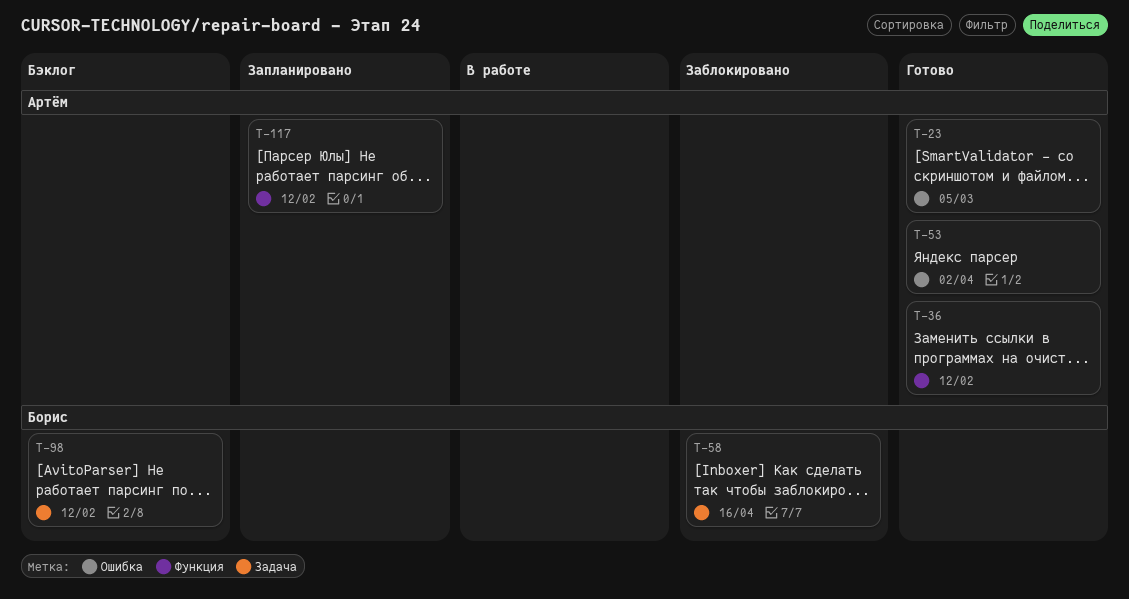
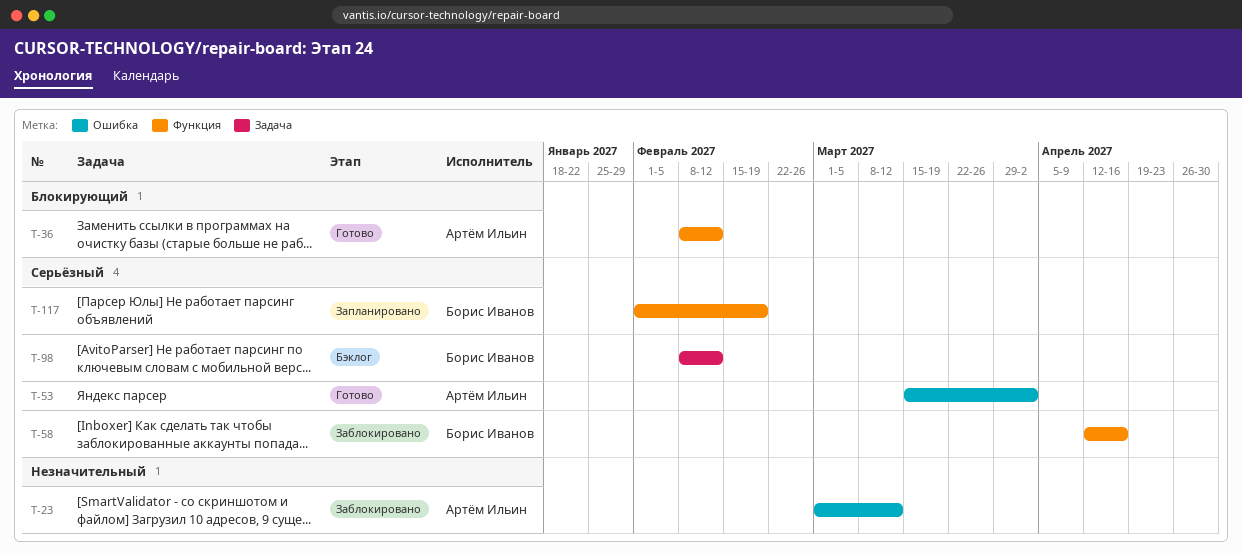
T-23, status: Готово -> Заблокировано
T-23, due: Mar 5 -> Mar 12
T-58, label: Задача -> Функция
T-117, owner: Артём Ильин -> Борис Иванов
T-117, due: Feb 12 -> Feb 19

